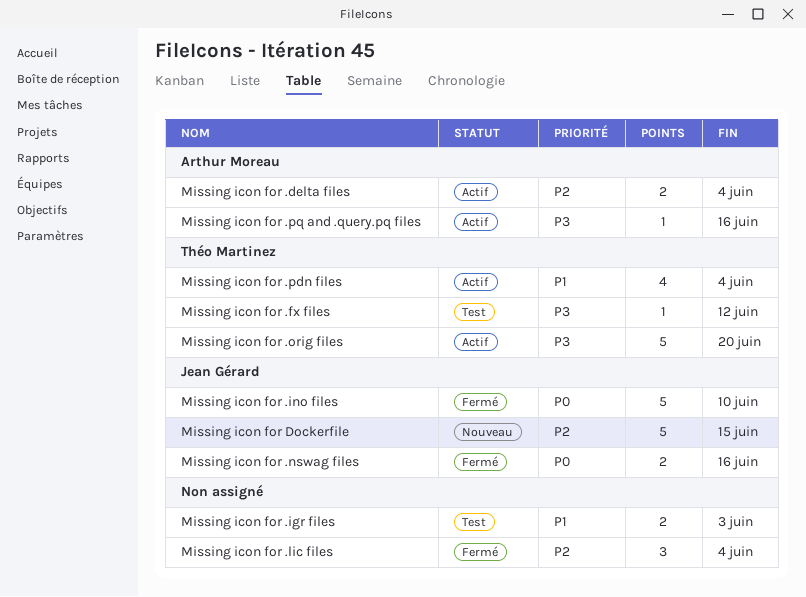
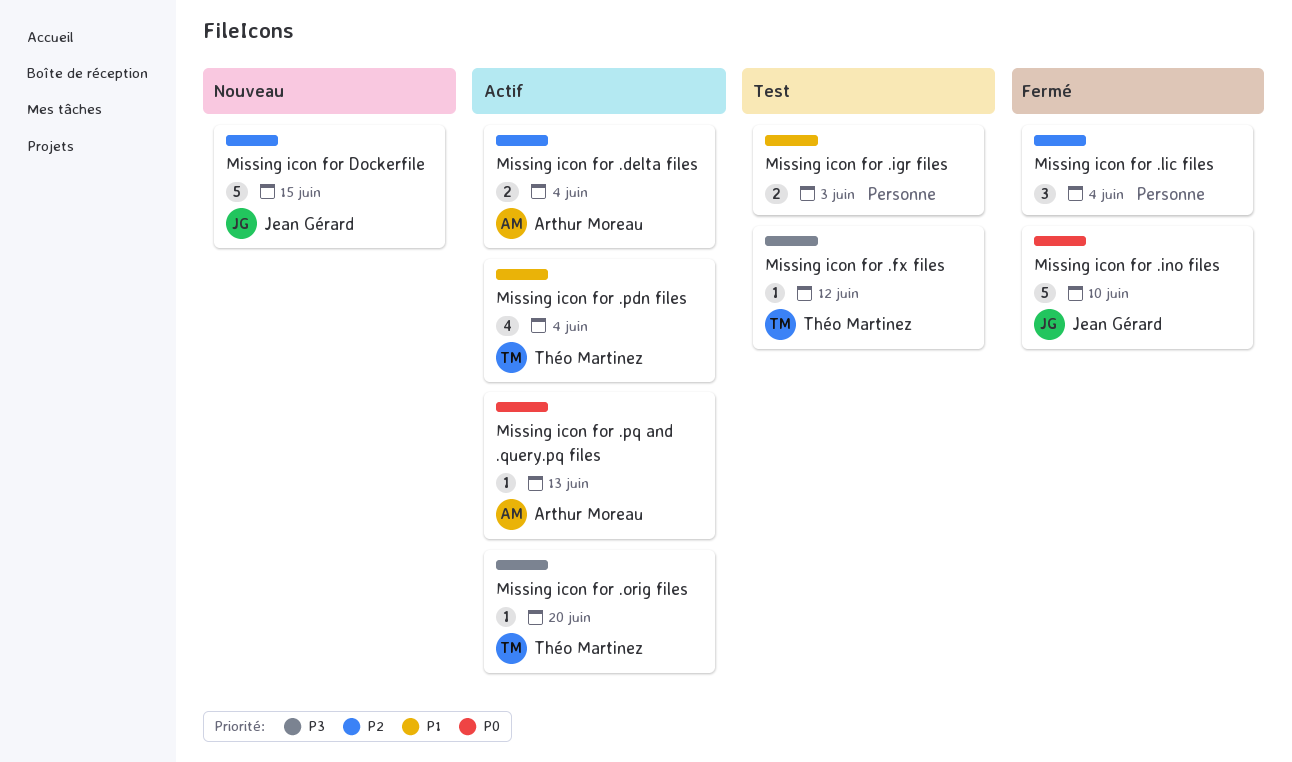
Missing icon for .nswag files: present -> none
Missing icon for .orig files, estimate: 5 -> 1
Missing icon for .pq and .query.pq files, priority: P3 -> P0
Missing icon for .pq and .query.pq files, due: Jun 16 -> Jun 13

